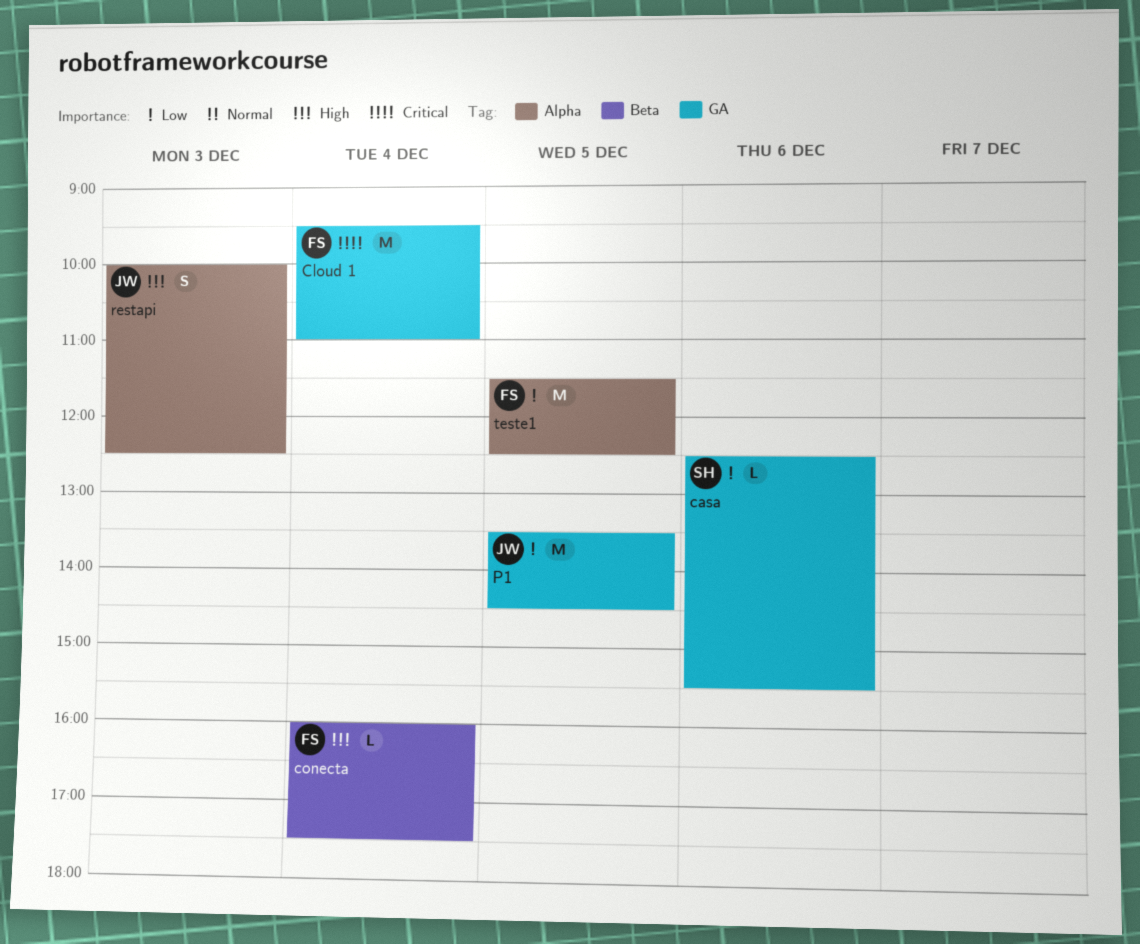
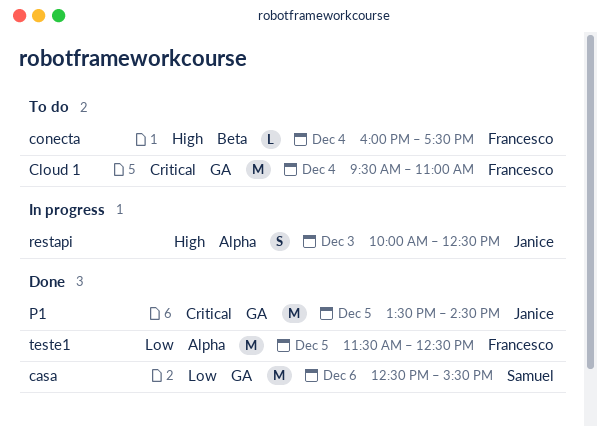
casa, estimate: L -> M
P1, priority: Low -> Critical

